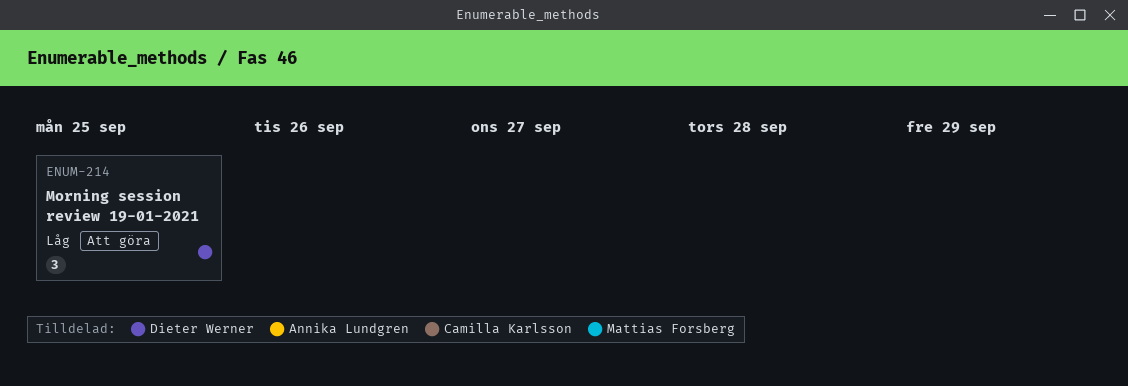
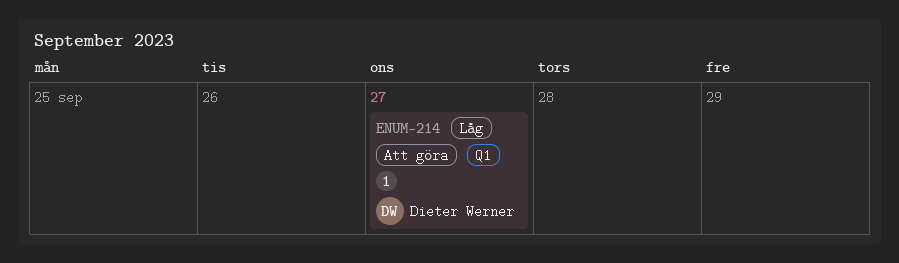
ENUM-214, estimate: 3 -> 1
ENUM-214, due: Sep 25 -> Sep 27

